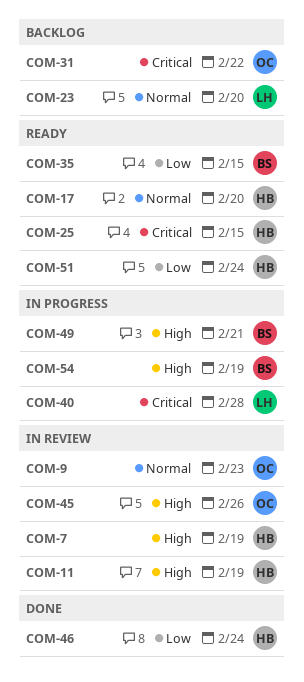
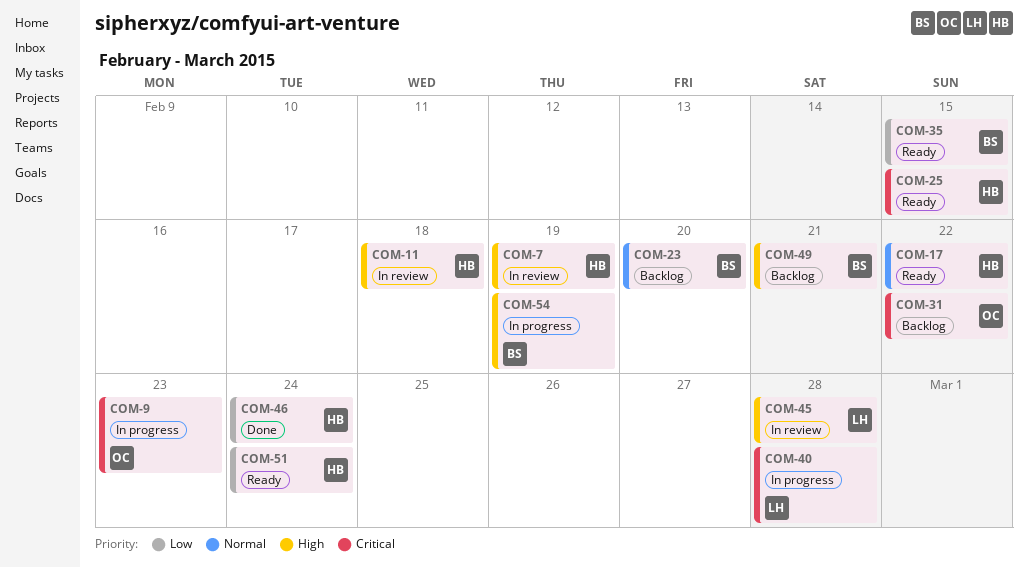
COM-9, status: In review -> In progress
COM-9, priority: Normal -> Critical
COM-11, due: Feb 19 -> Feb 18
COM-17, due: Feb 20 -> Feb 22
COM-23, owner: LH -> BS
COM-45, owner: OC -> LH
COM-45, due: Feb 26 -> Feb 28
COM-49, status: In progress -> Backlog

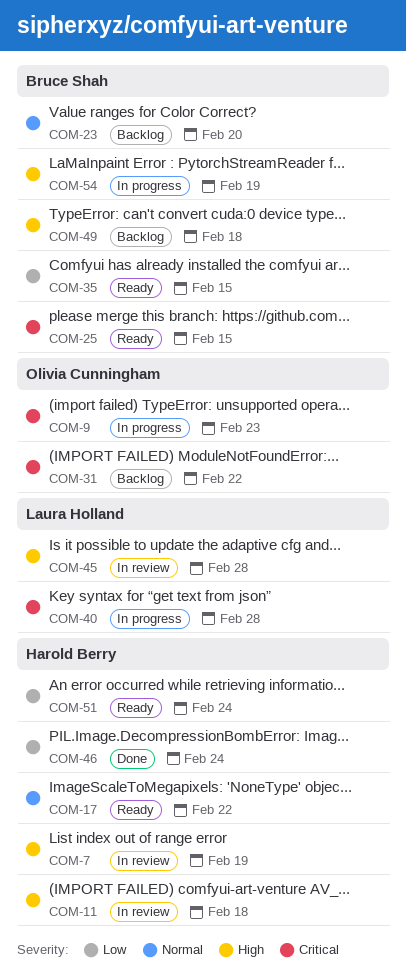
COM-25, owner: Harold Berry -> Bruce Shah
COM-49, due: Feb 21 -> Feb 18

